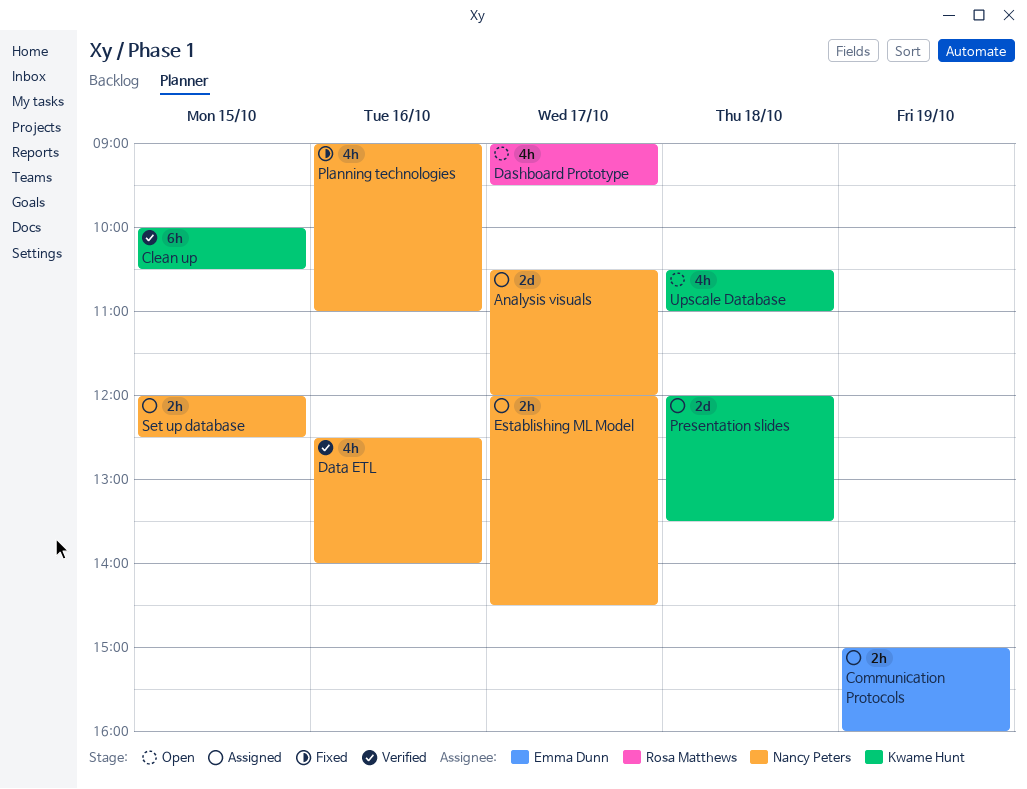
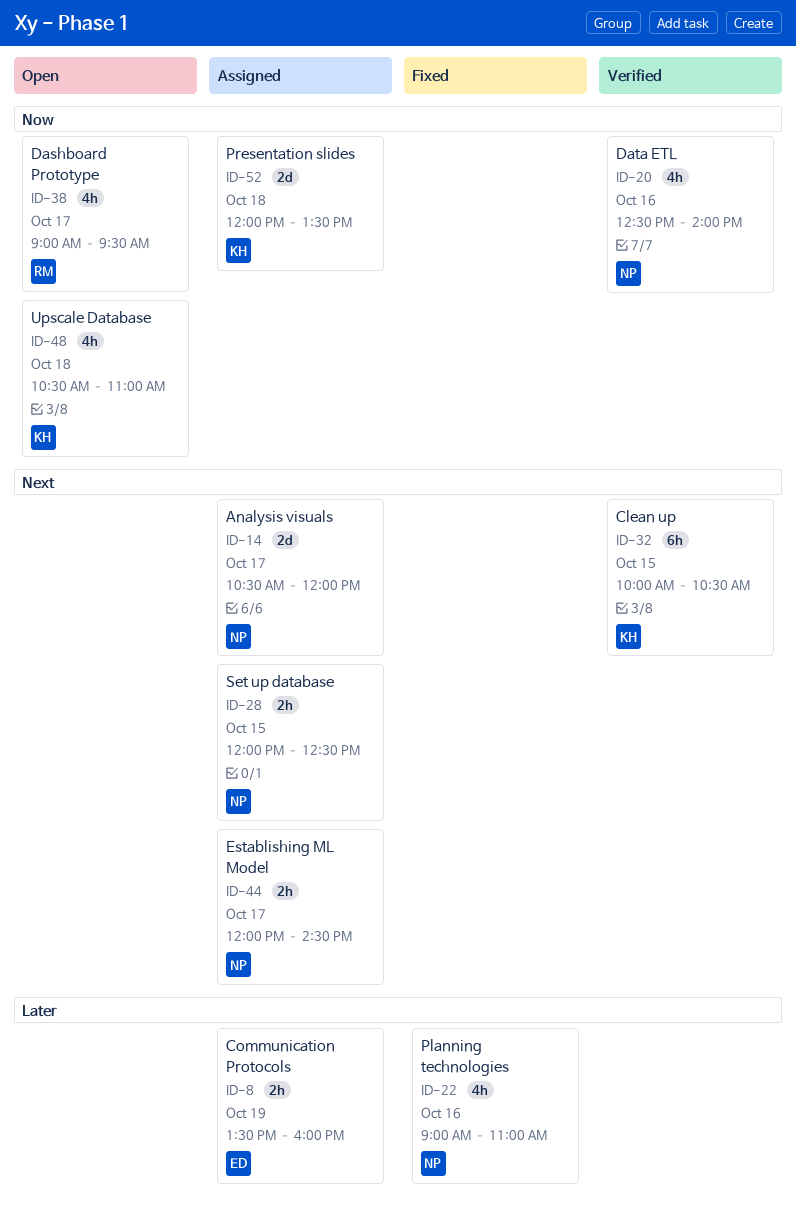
Communication Protocols, begins: 15:00 -> 13:30

